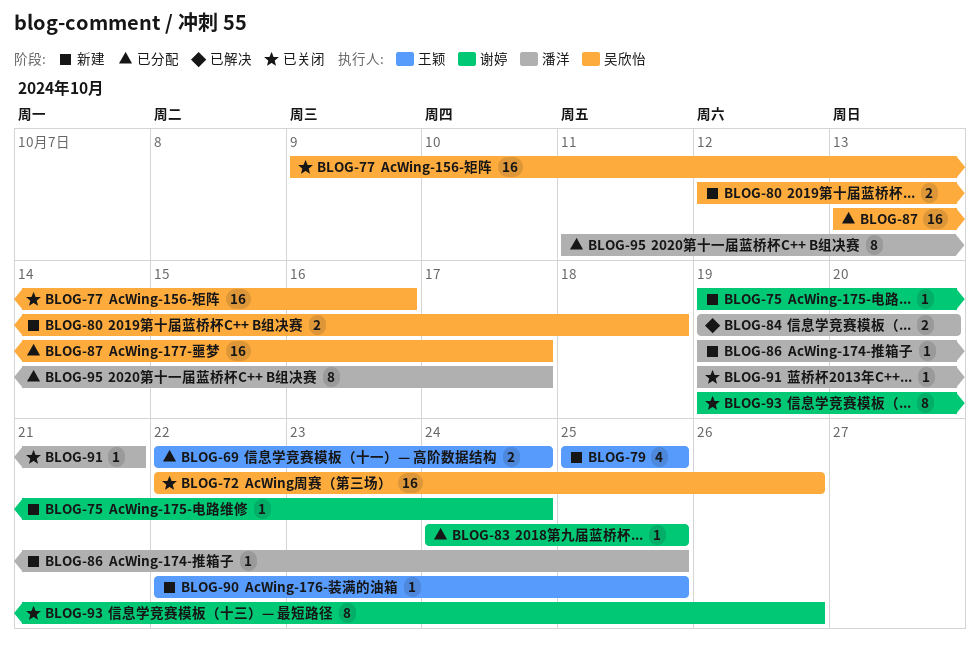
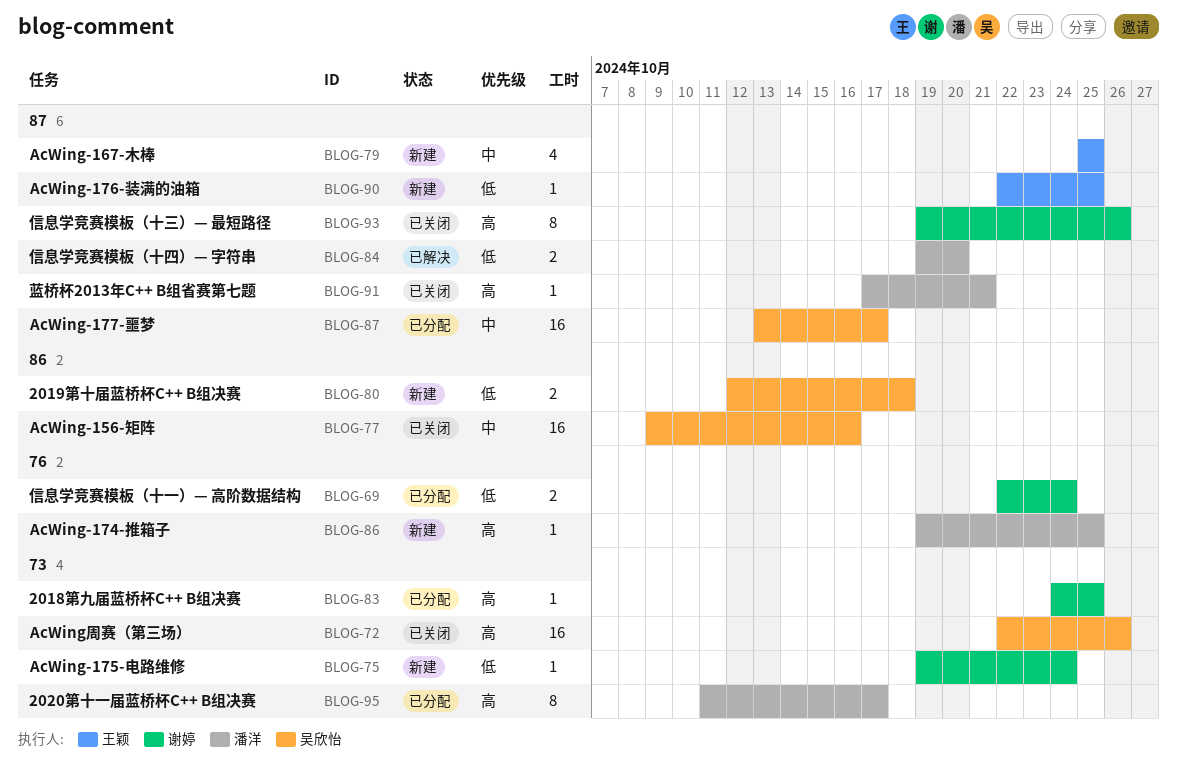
BLOG-69, owner: 王颖 -> 谢婷
BLOG-91, start: Oct 19 -> Oct 17

